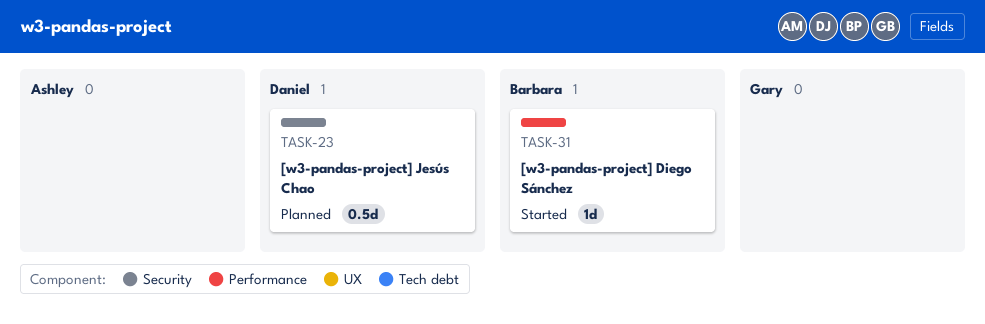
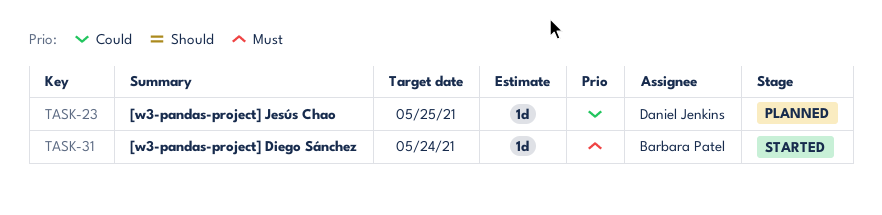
TASK-23, estimate: 0.5d -> 1d

